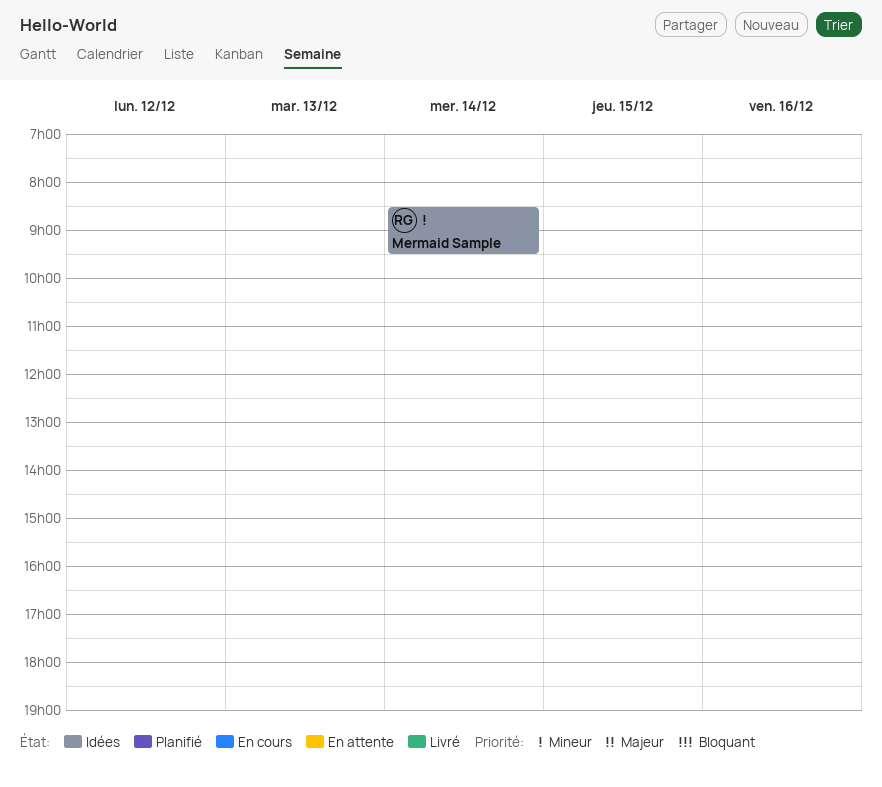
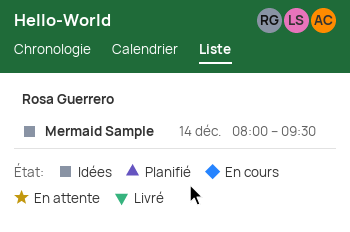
Mermaid Sample, begins: 08:30 -> 08:00

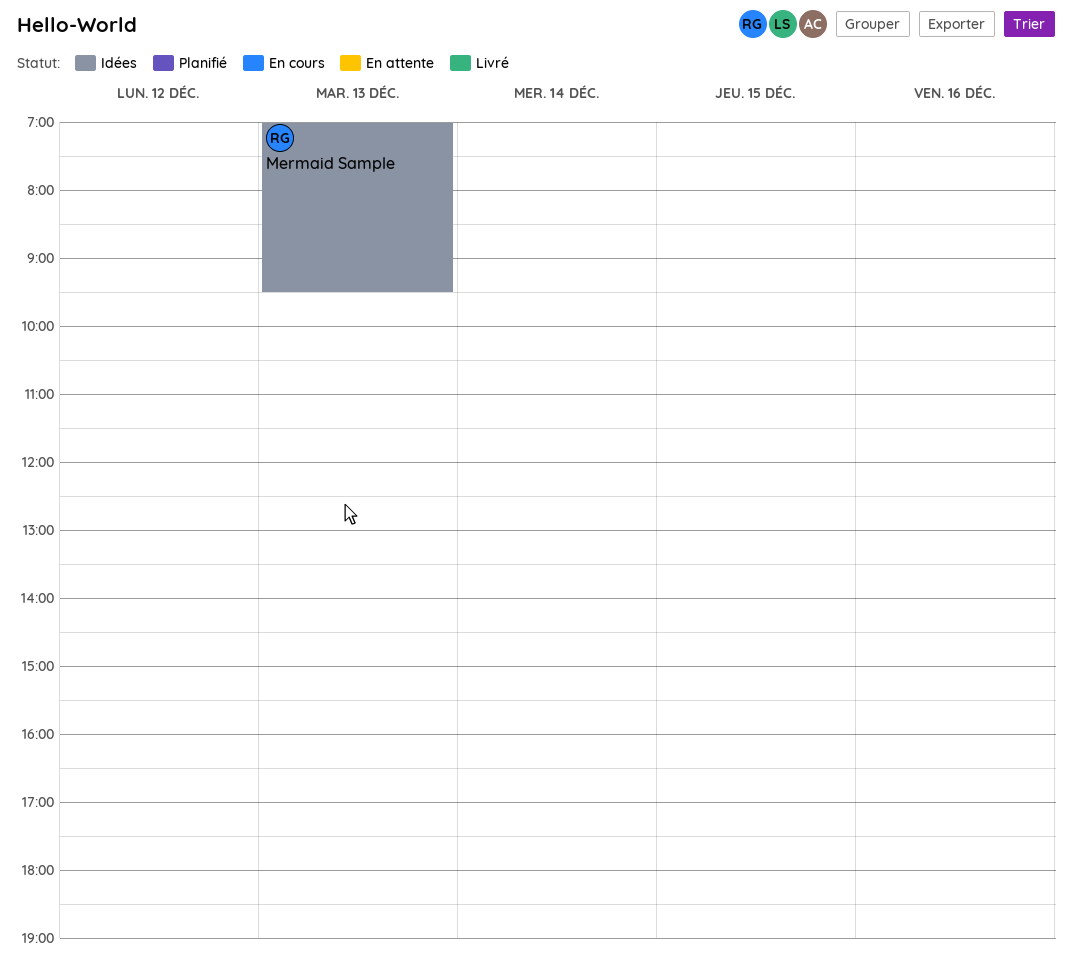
Mermaid Sample, day: Dec 14 -> Dec 13
Mermaid Sample, begins: 08:00 -> 07:00

